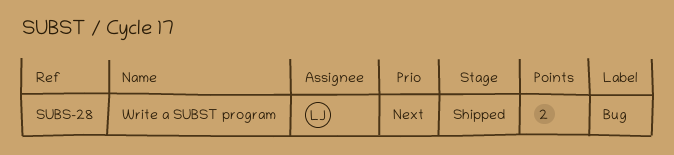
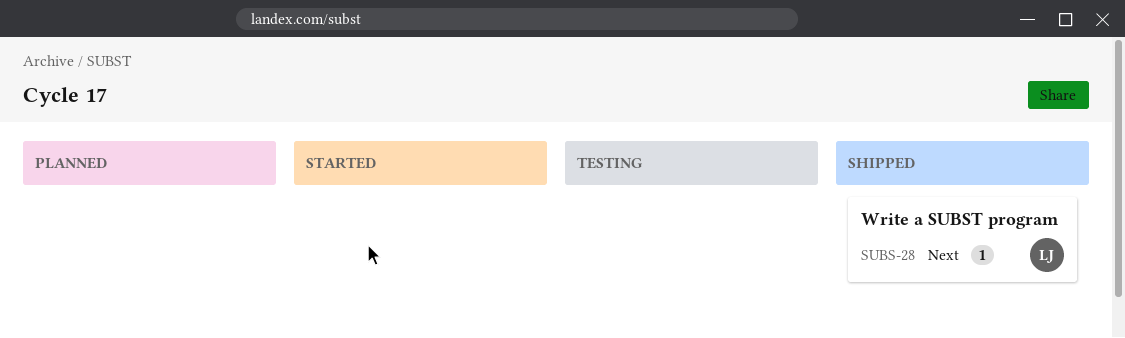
SUBS-28, estimate: 2 -> 1

